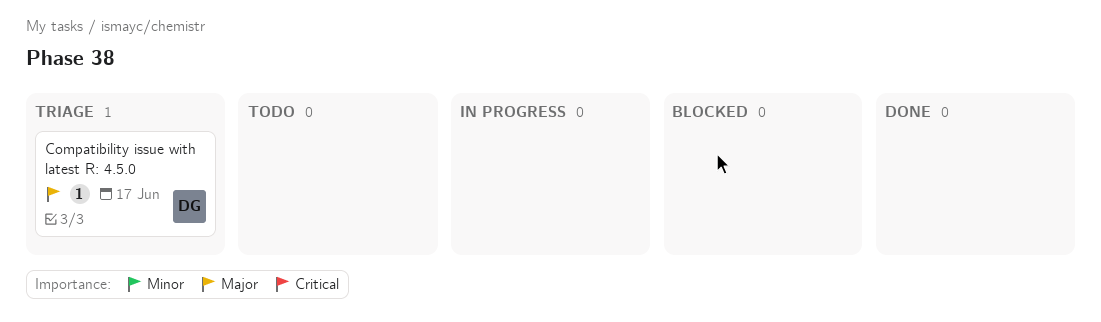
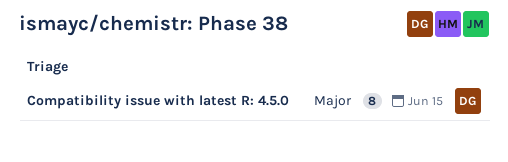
Compatibility issue with latest R: 4.5.0, estimate: 1 -> 8
Compatibility issue with latest R: 4.5.0, due: Jun 17 -> Jun 15

